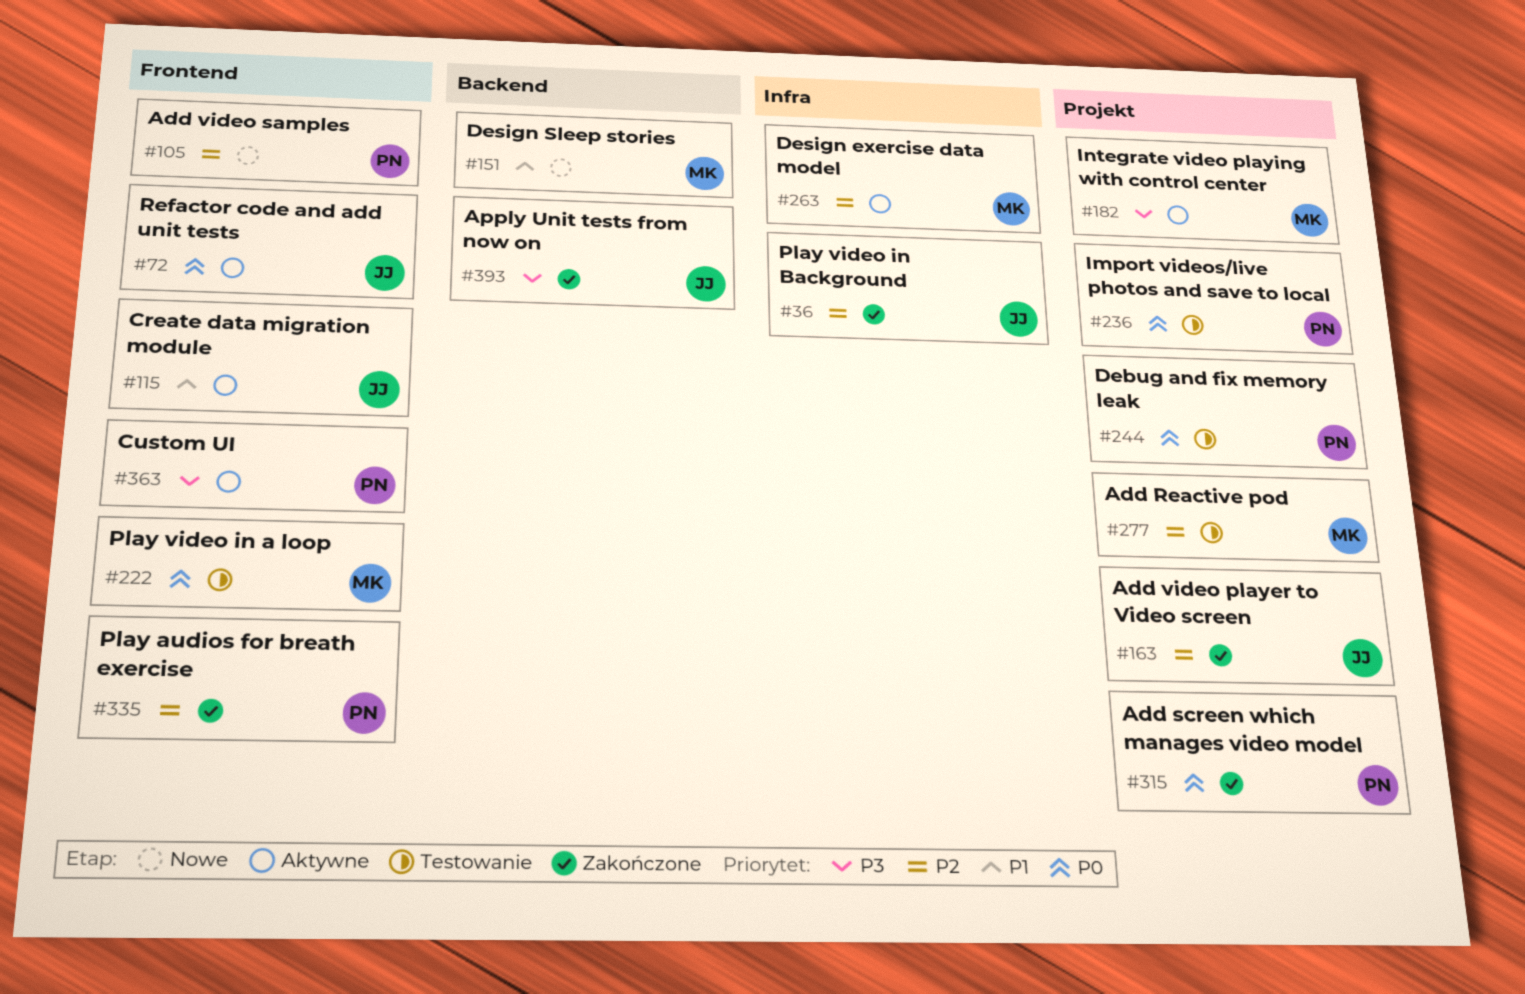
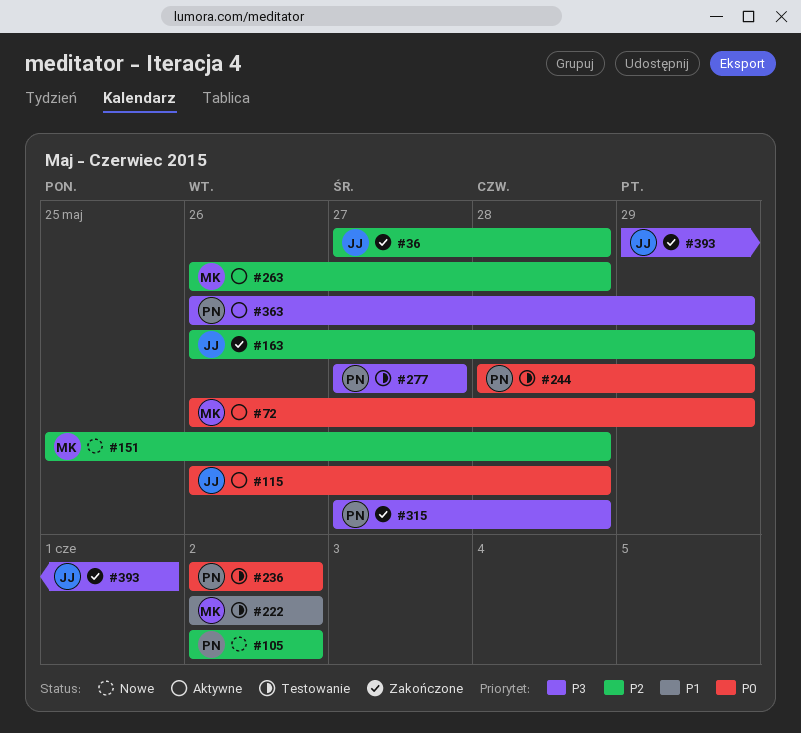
#72, owner: JJ -> MK
#115, priority: P1 -> P0
#151, priority: P1 -> P2
#182: present -> none
#222, priority: P0 -> P1
#277, owner: MK -> PN
#277, priority: P2 -> P3
#315, priority: P0 -> P3
#335: present -> none

